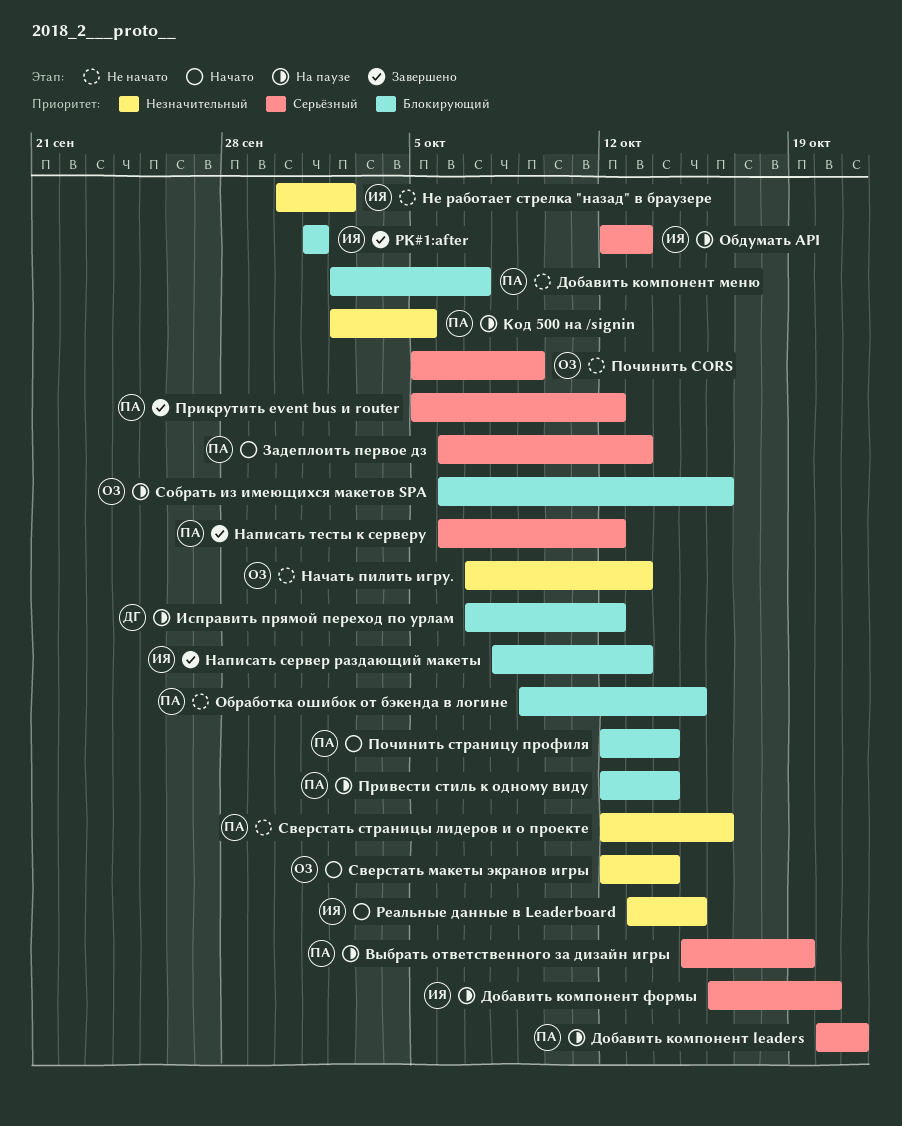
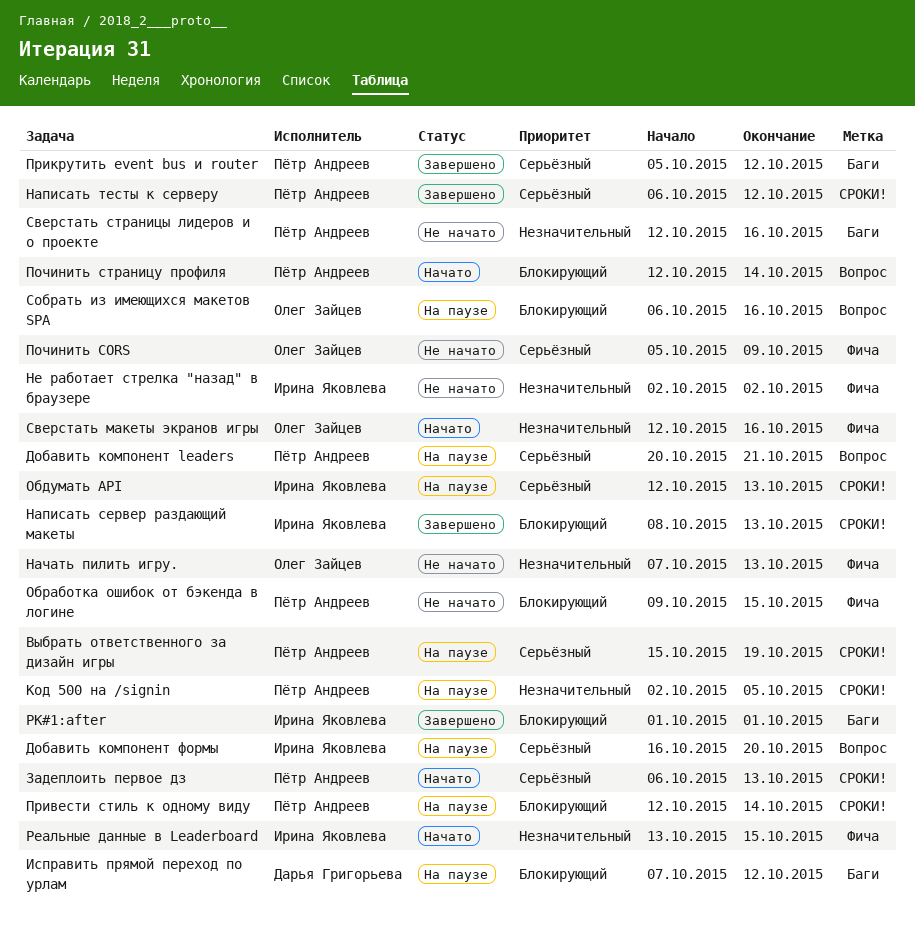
Добавить компонент меню: present -> none
Не работает стрелка "назад" в браузере, start: Sep 30 -> Oct 2
Сверстать макеты экранов игры, due: Oct 14 -> Oct 16

